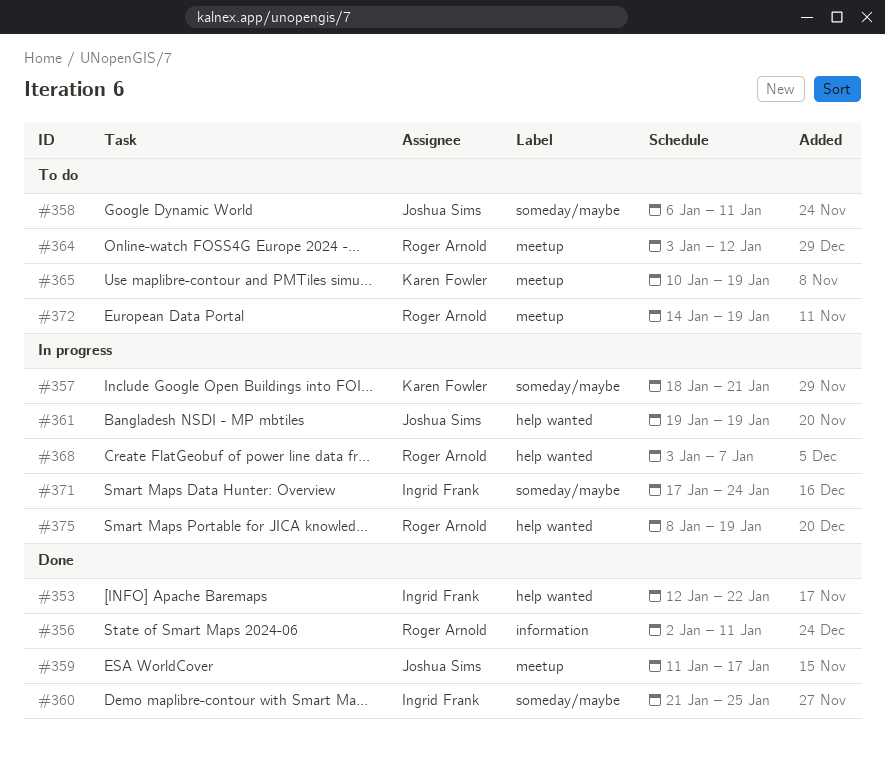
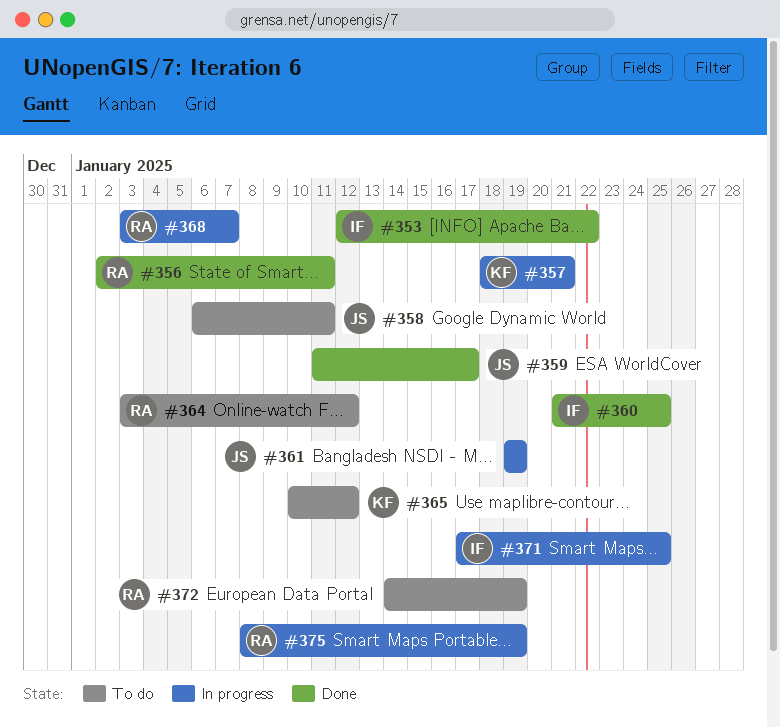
#365, due: Jan 19 -> Jan 12
#371, due: Jan 24 -> Jan 25

